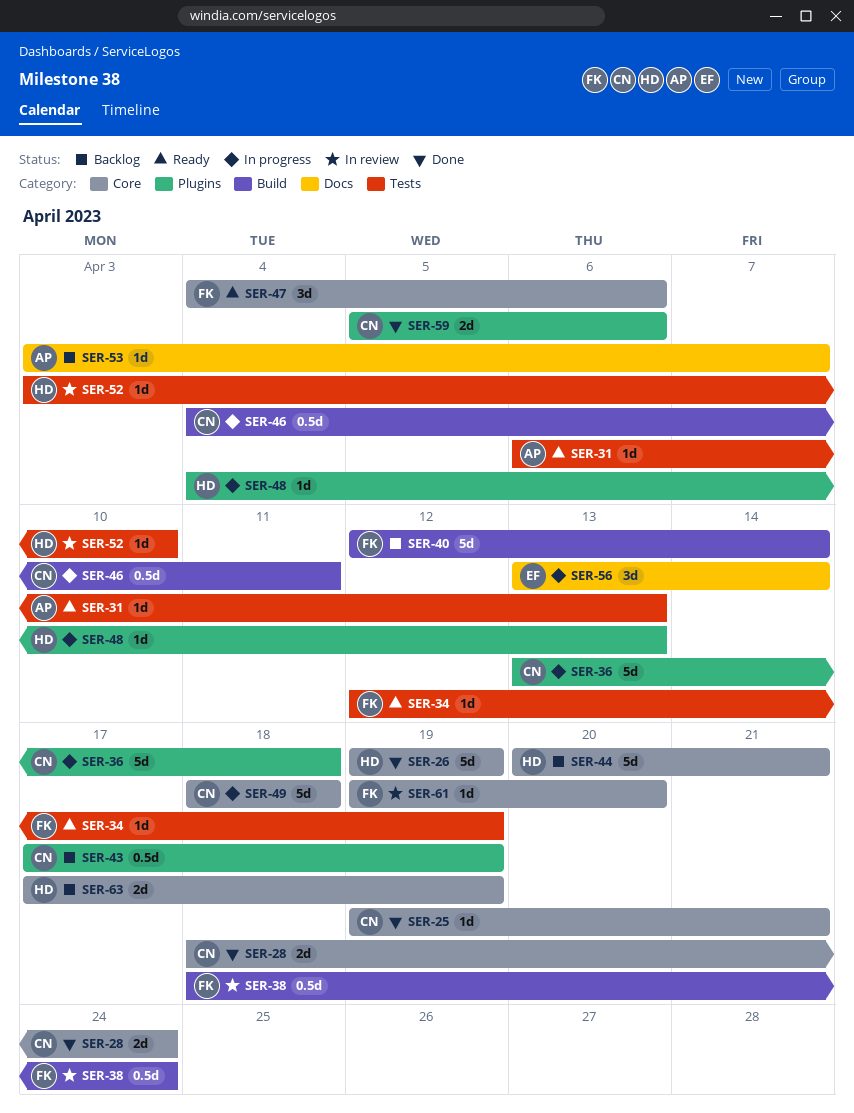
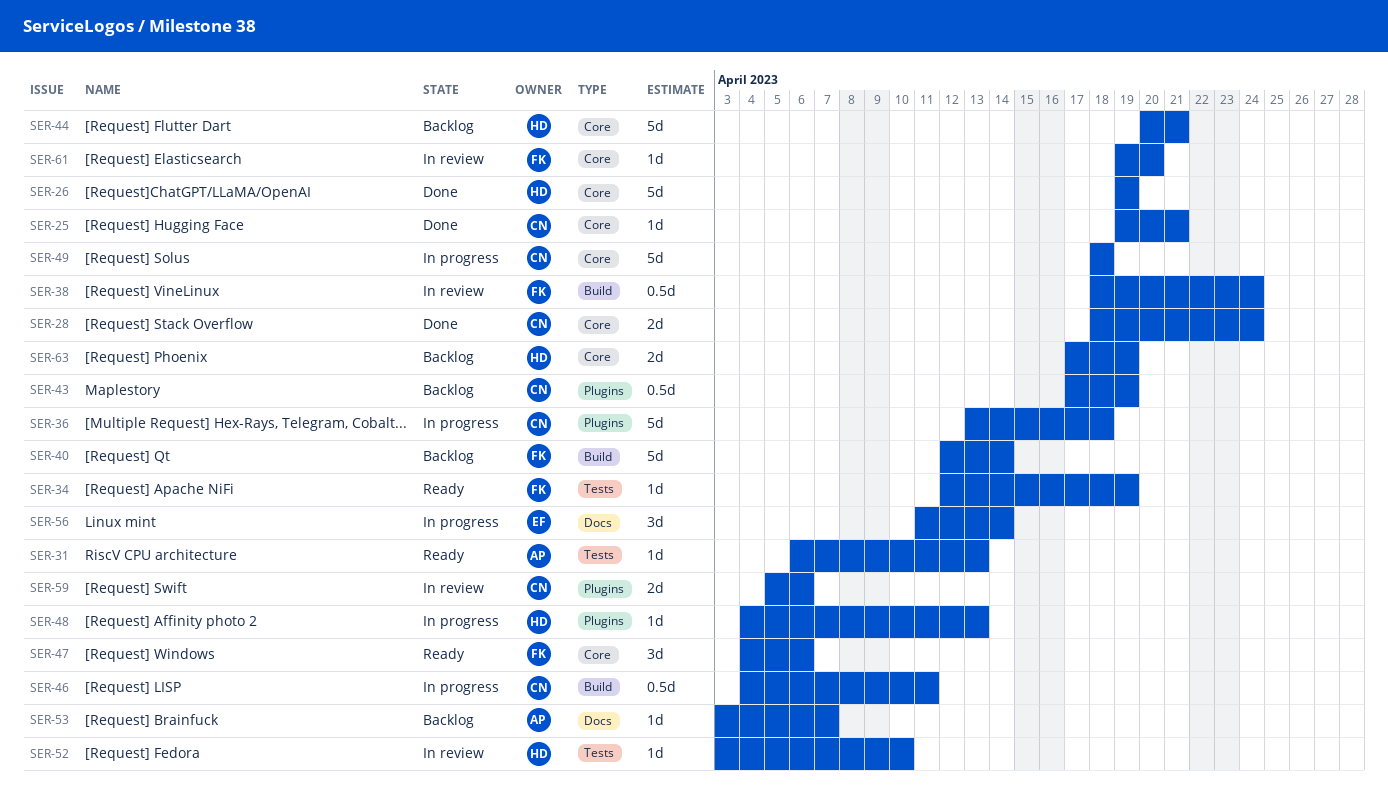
SER-56, start: Apr 13 -> Apr 11
SER-59, status: Done -> In review

